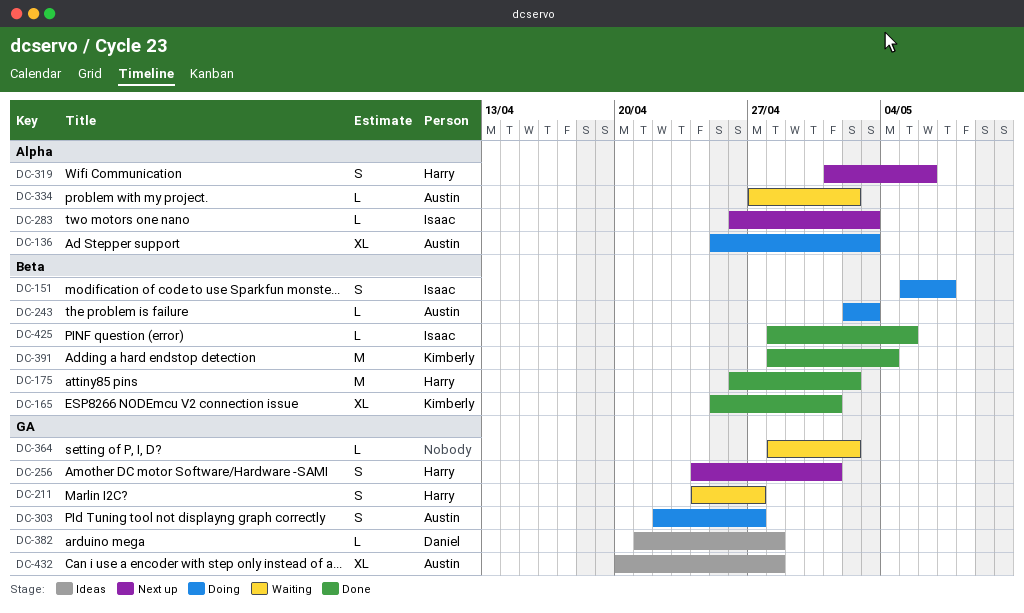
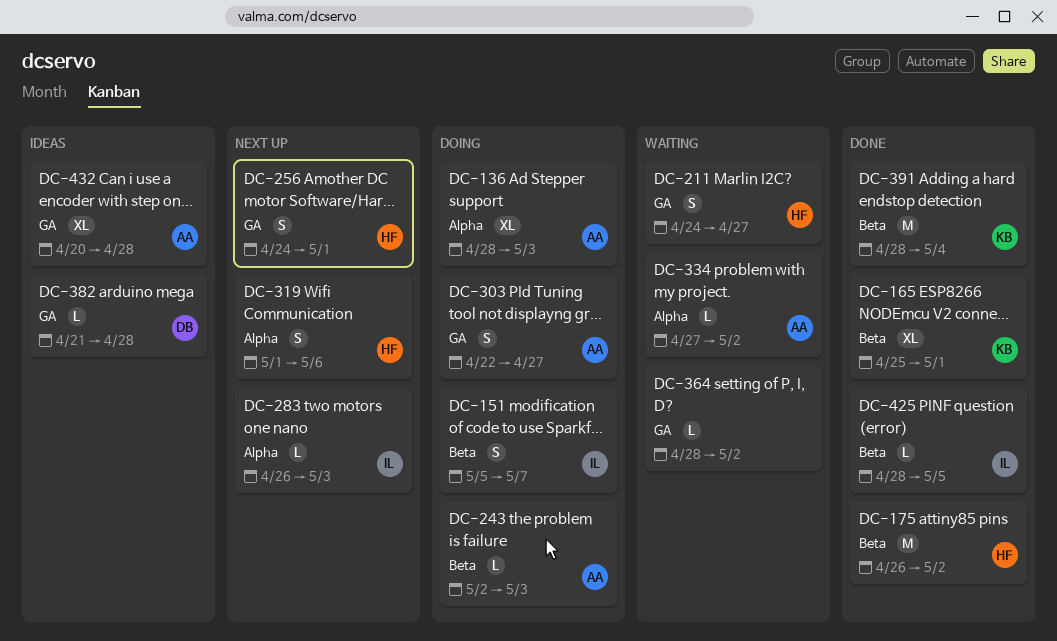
DC-136, start: Apr 25 -> Apr 28

